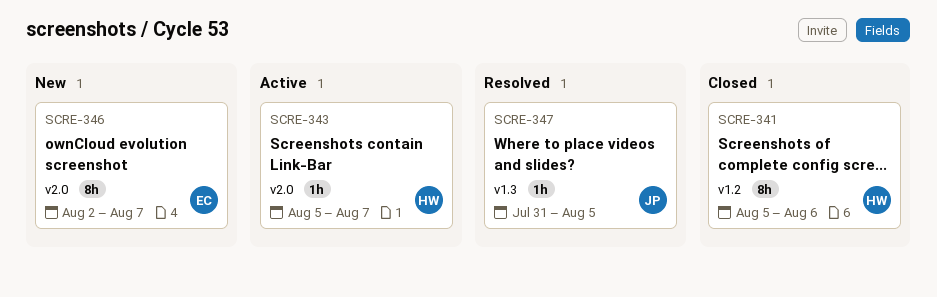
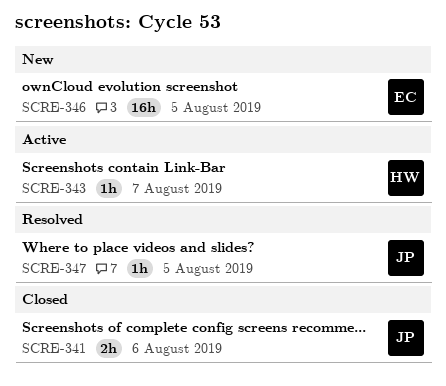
SCRE-341, owner: HW -> JP
SCRE-341, estimate: 8h -> 2h
SCRE-346, estimate: 8h -> 16h
SCRE-346, due: Aug 7 -> Aug 5

